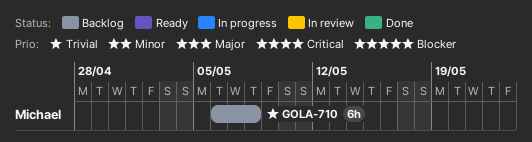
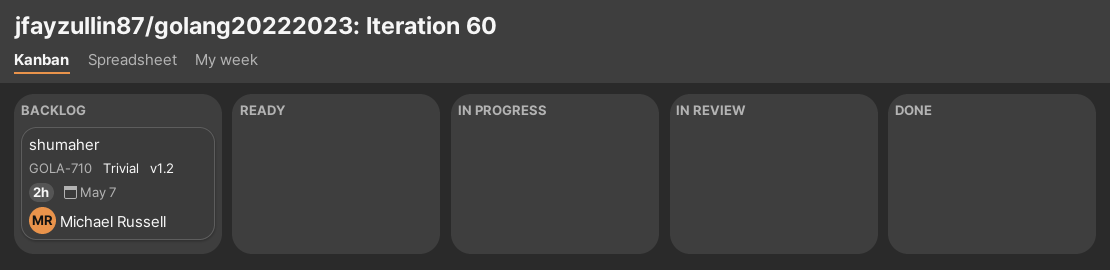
GOLA-710, estimate: 6h -> 2h
GOLA-710, due: May 8 -> May 7

